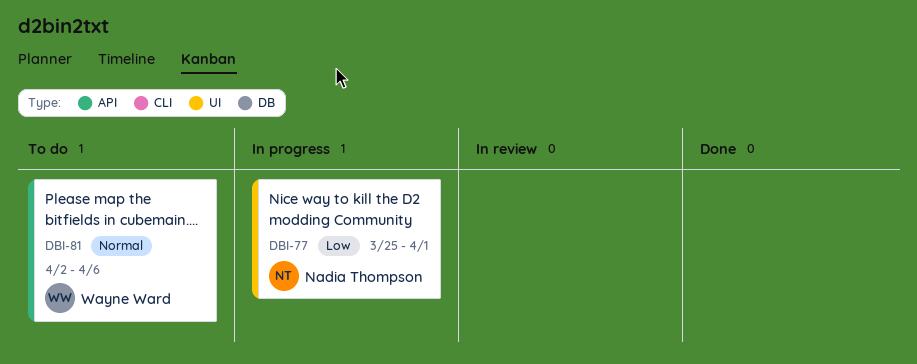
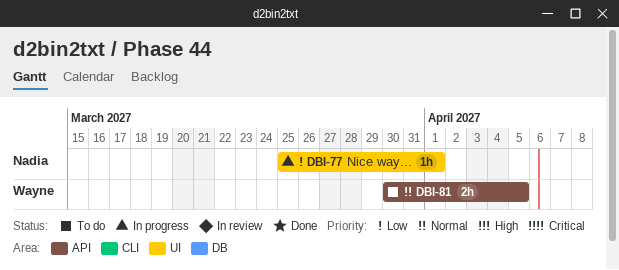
DBI-81, start: Apr 2 -> Mar 30
DBI-81, due: Apr 6 -> Apr 5

